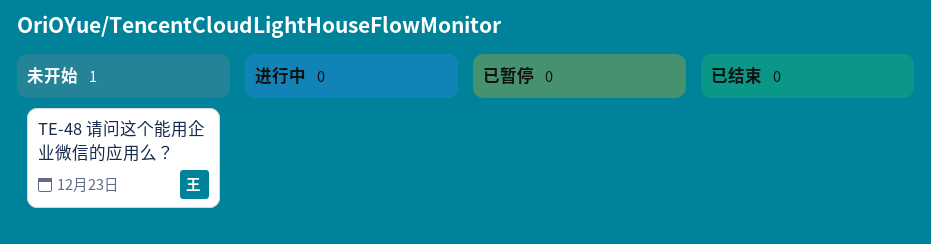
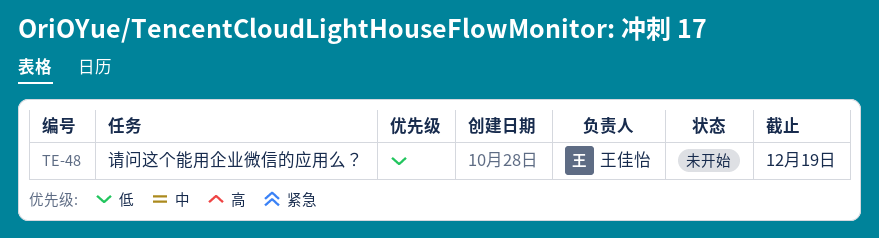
TE-48, due: Dec 23 -> Dec 19

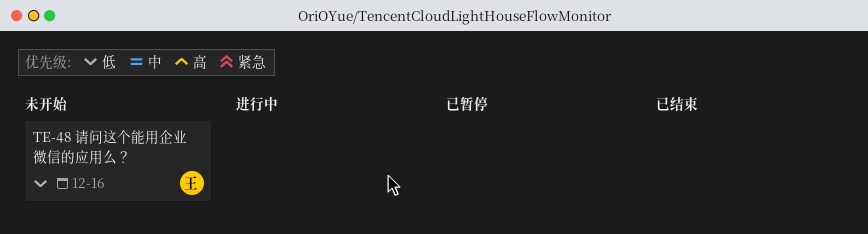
TE-48, due: Dec 19 -> Dec 16

